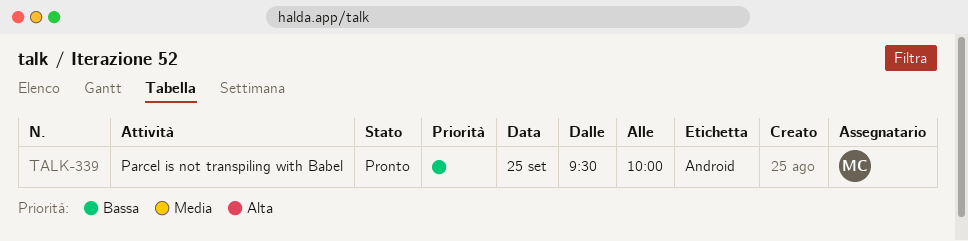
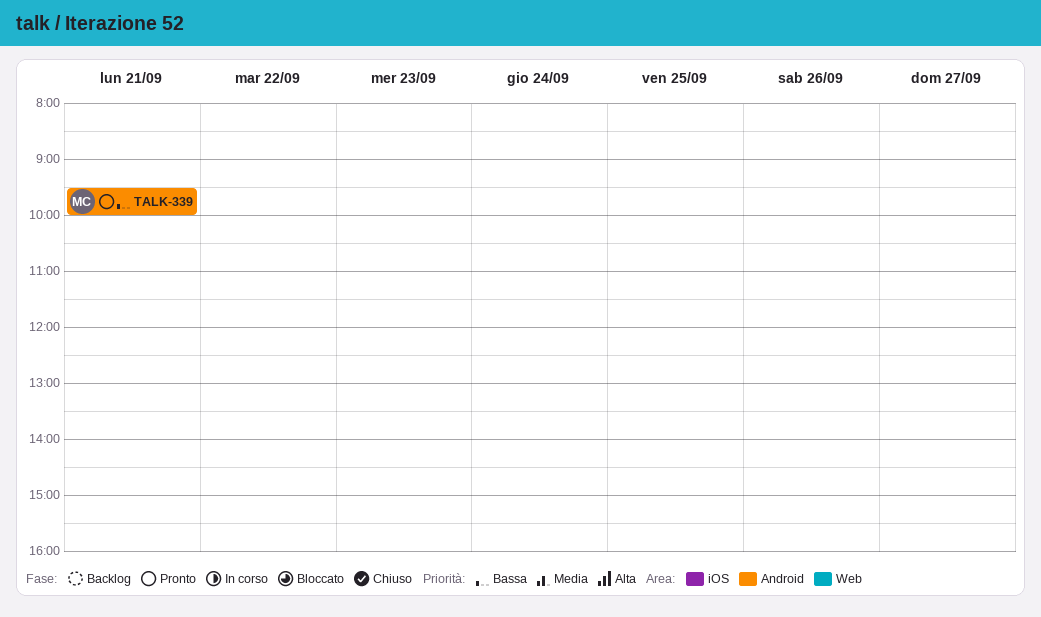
TALK-339, day: Sep 25 -> Sep 21

